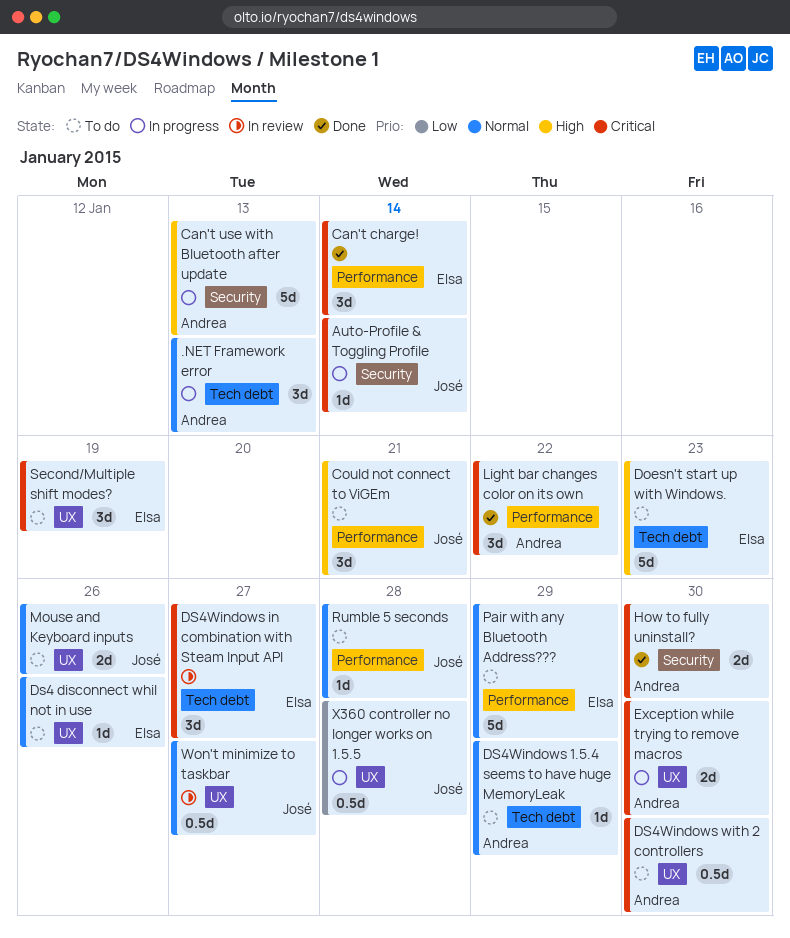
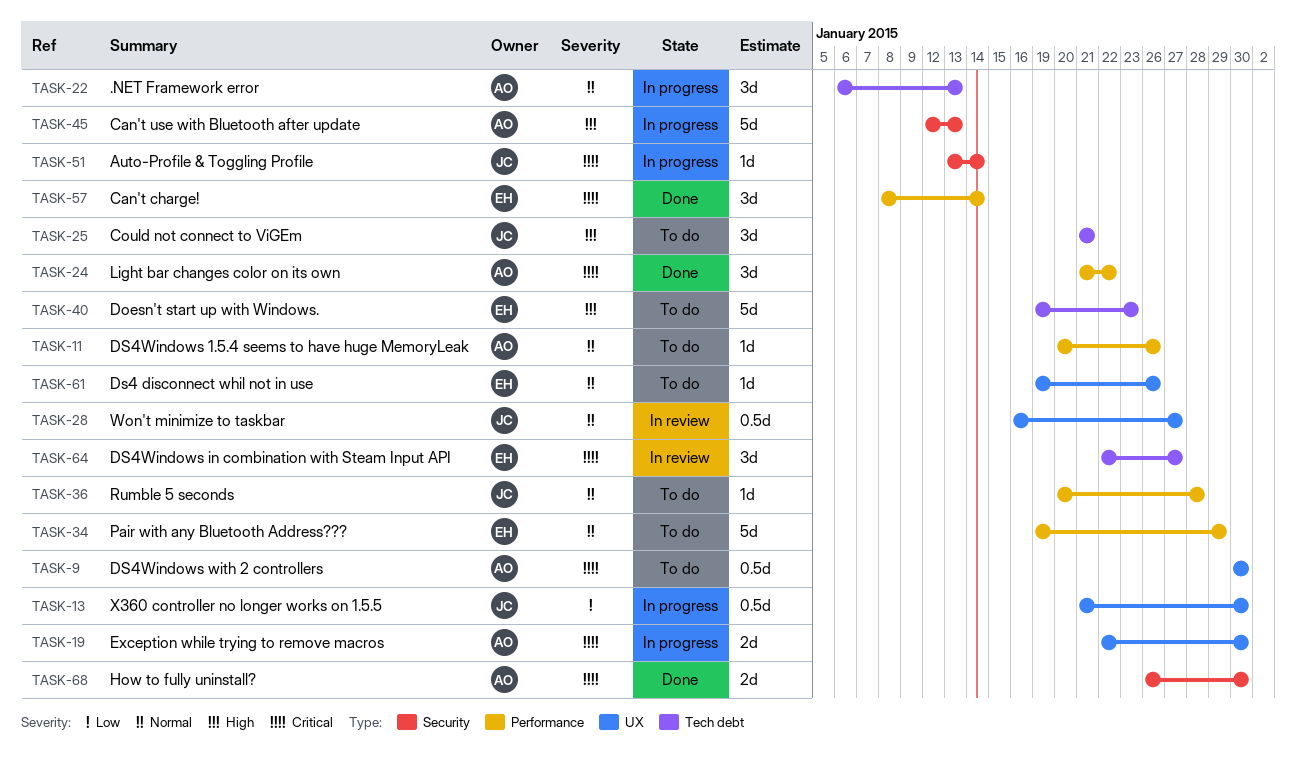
Could not connect to ViGEm, label: Performance -> Tech debt
DS4Windows 1.5.4 seems to have huge MemoryLeak, label: Tech debt -> Performance
DS4Windows 1.5.4 seems to have huge MemoryLeak, due: Jan 29 -> Jan 26
Mouse and Keyboard inputs: present -> none
Second/Multiple shift modes?: present -> none
X360 controller no longer works on 1.5.5, due: Jan 28 -> Jan 30

